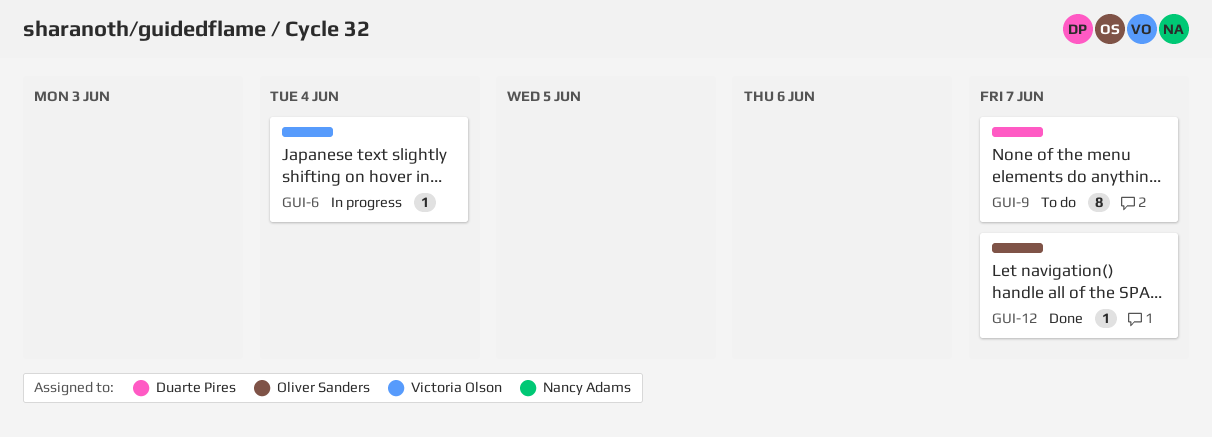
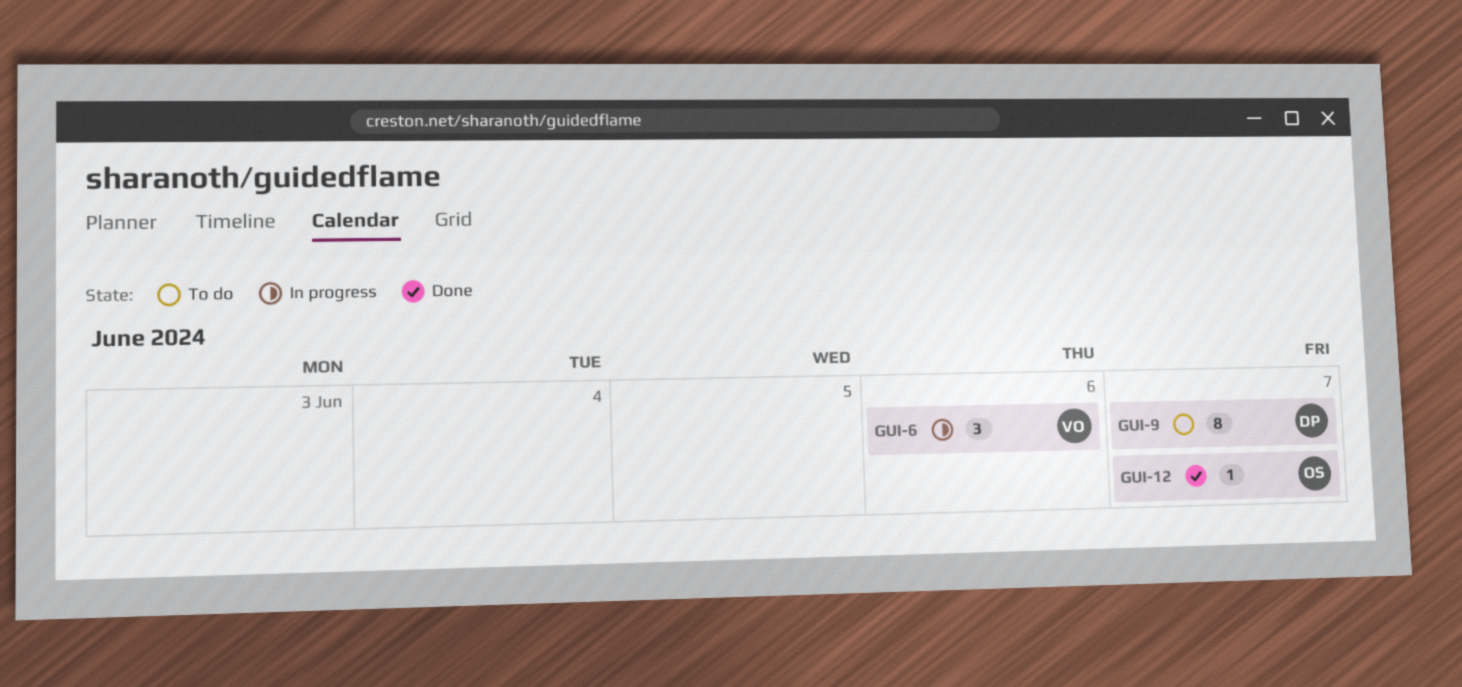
GUI-6, estimate: 1 -> 3
GUI-6, due: Jun 4 -> Jun 6

